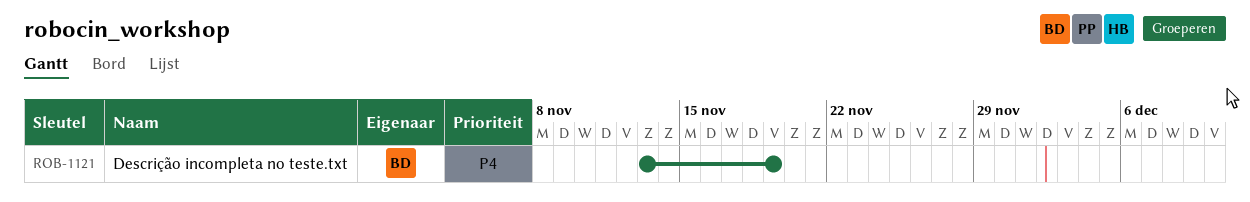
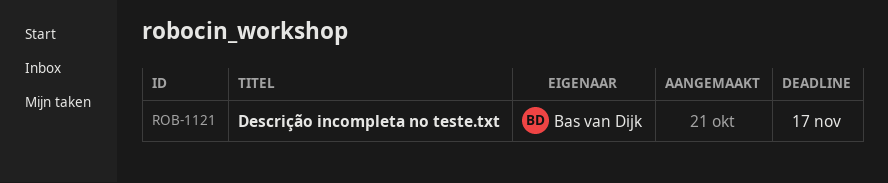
ROB-1121, due: Nov 19 -> Nov 17

